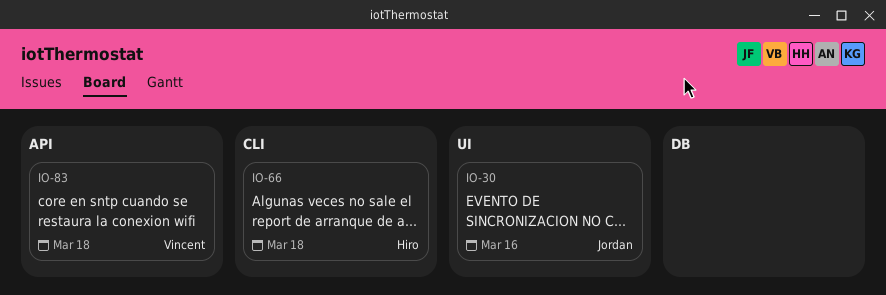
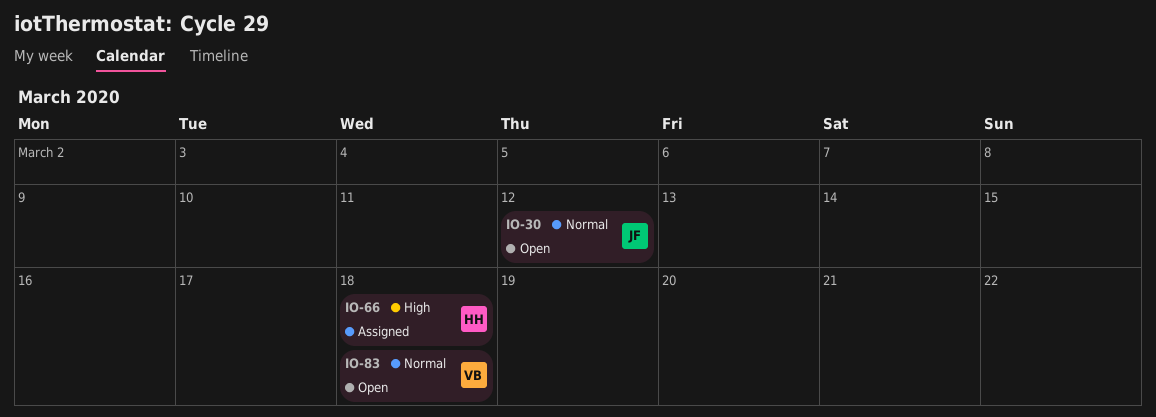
IO-30, due: Mar 16 -> Mar 12

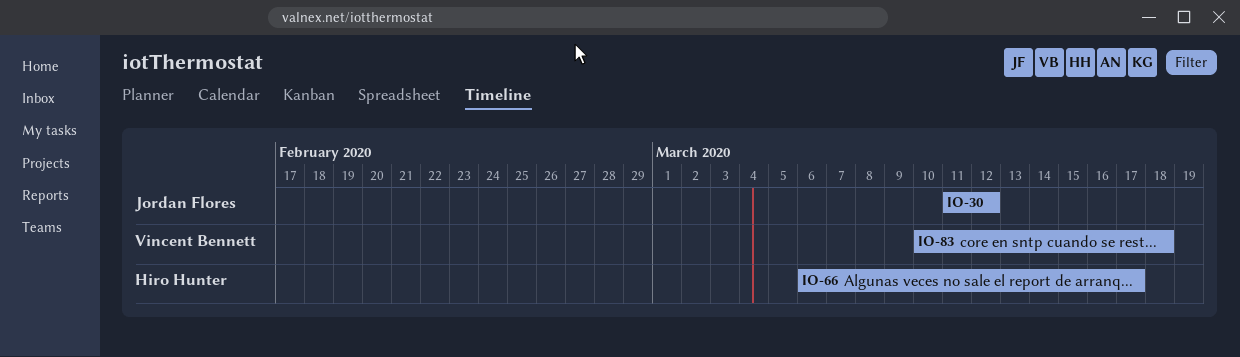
IO-66, due: Mar 18 -> Mar 17

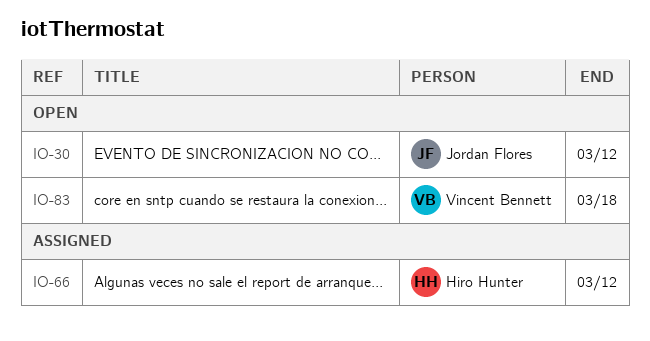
IO-66, due: Mar 17 -> Mar 12

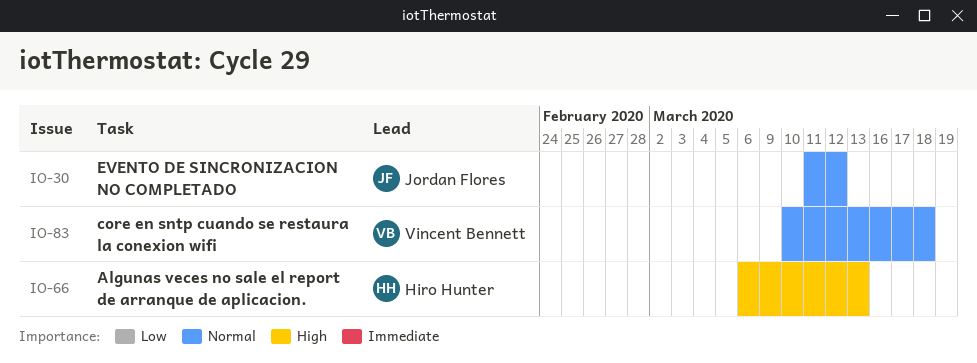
IO-66, due: Mar 12 -> Mar 13

